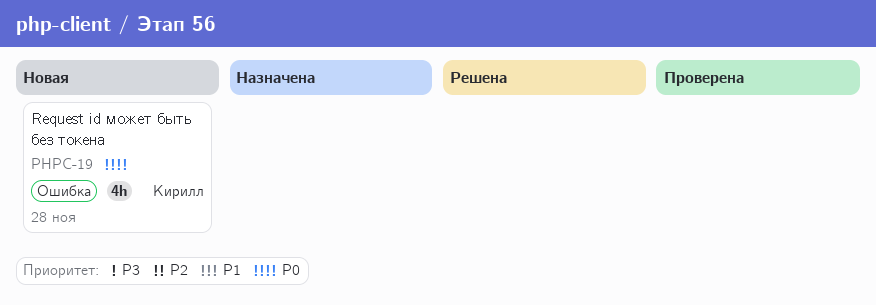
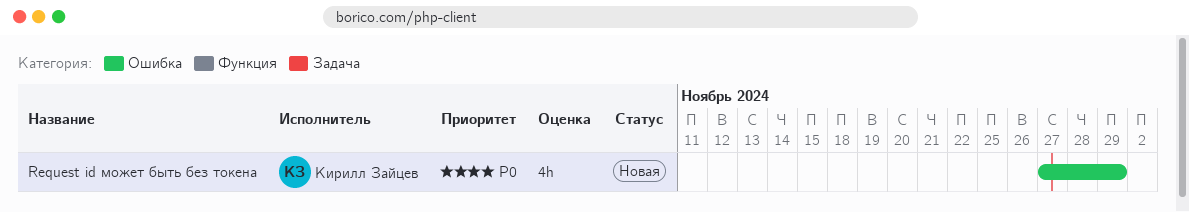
Request id может быть без токена, due: Nov 28 -> Nov 29

